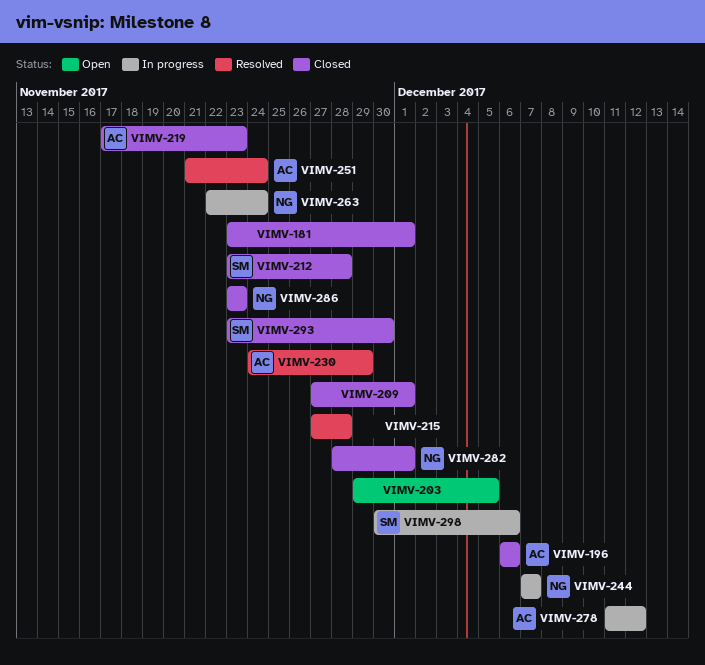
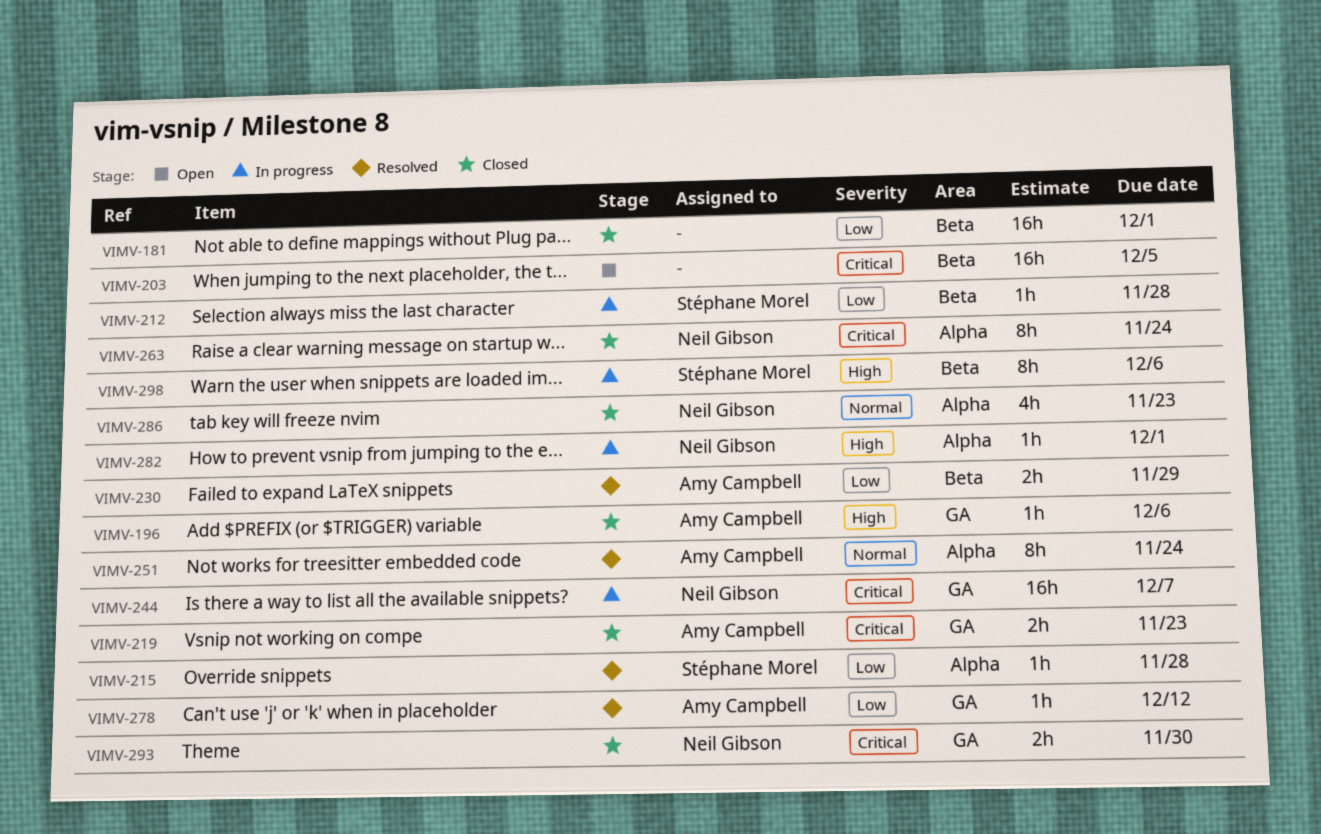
VIMV-209: present -> none
VIMV-212, status: Closed -> In progress
VIMV-215, owner: none -> Stéphane Morel
VIMV-263, status: In progress -> Closed
VIMV-278, status: In progress -> Resolved
VIMV-282, status: Closed -> In progress
VIMV-293, owner: Stéphane Morel -> Neil Gibson

